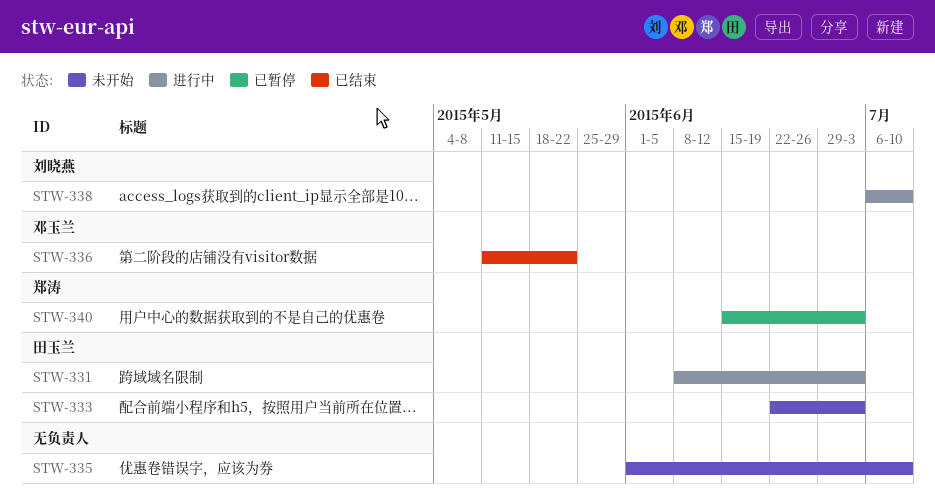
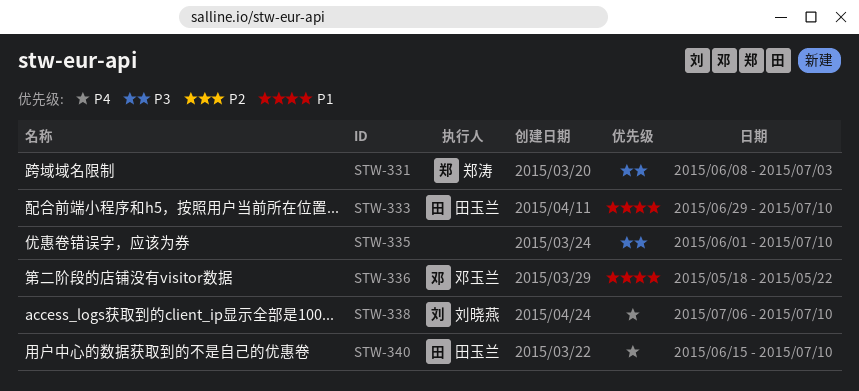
STW-331, owner: 田玉兰 -> 郑涛
STW-333, start: Jun 22 -> Jun 29
STW-333, due: Jul 3 -> Jul 10
STW-336, start: May 11 -> May 18
STW-340, owner: 郑涛 -> 田玉兰
STW-340, due: Jul 3 -> Jul 10

